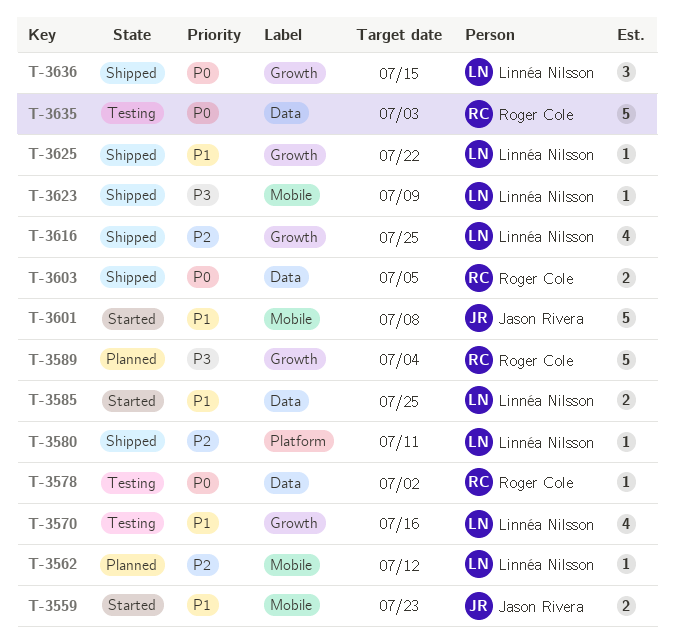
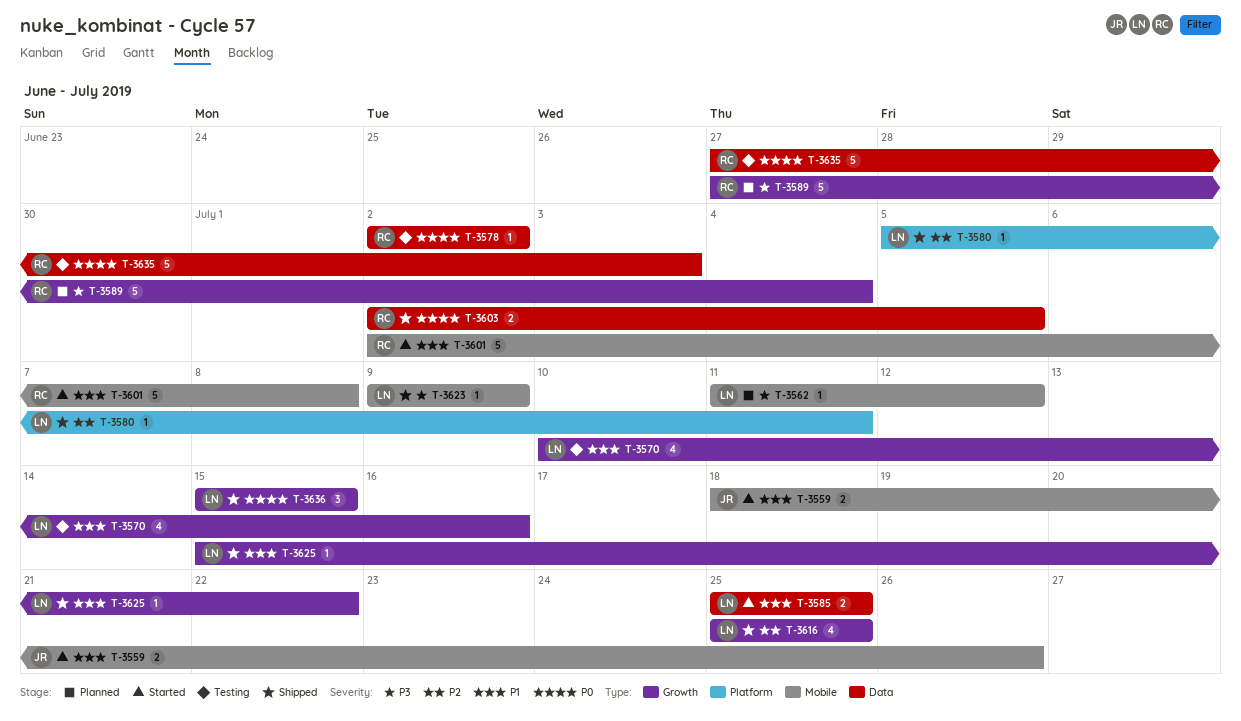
T-3559, due: Jul 23 -> Jul 26
T-3562, priority: P2 -> P3
T-3601, owner: Jason Rivera -> Roger Cole

